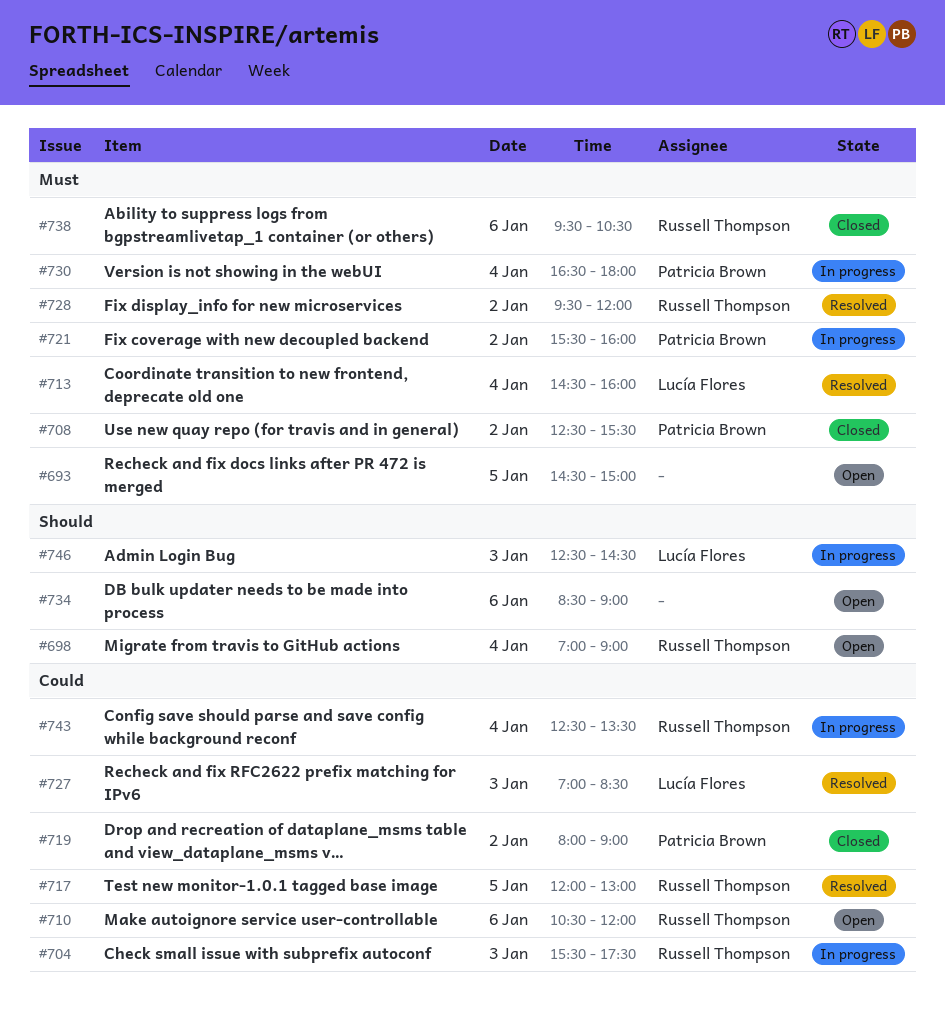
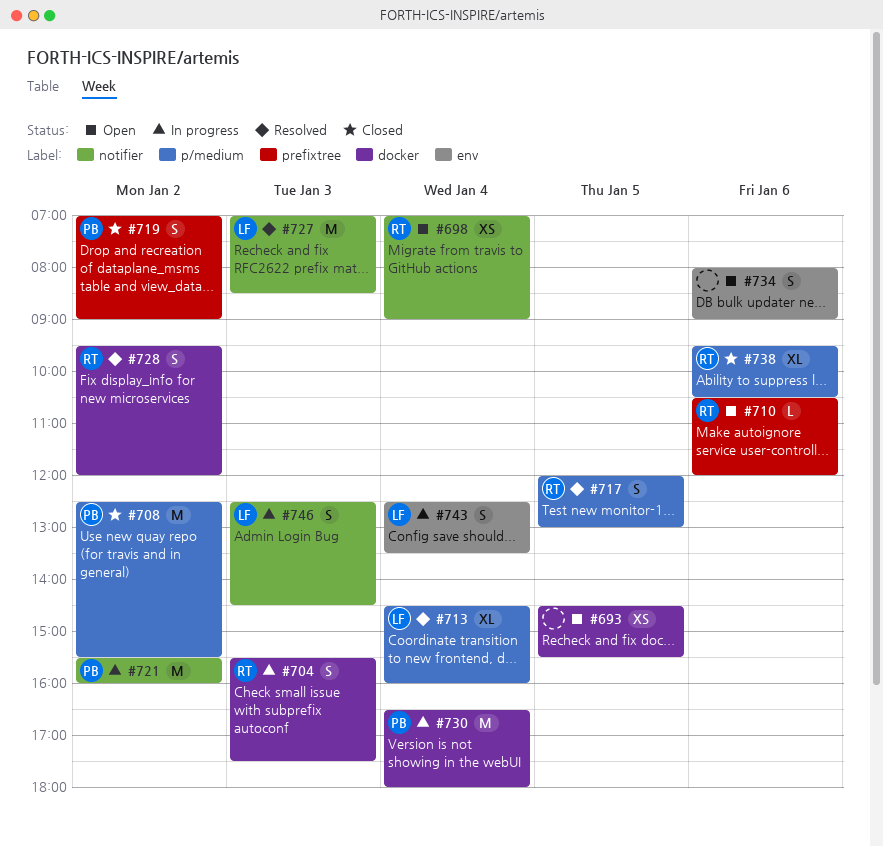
#693, ends: 15:00 -> 15:30
#719, begins: 08:00 -> 07:00
#734, begins: 08:30 -> 08:00
#743, owner: Russell Thompson -> Lucía Flores

